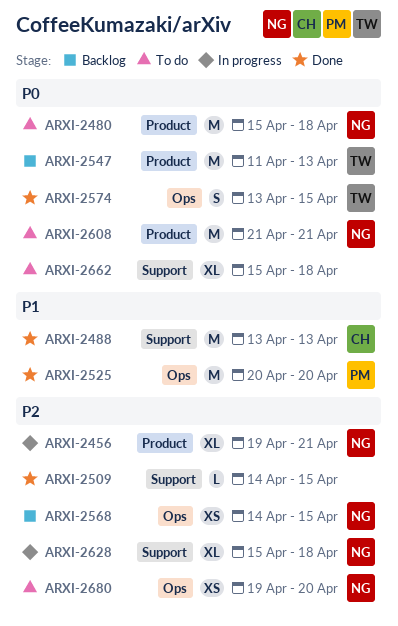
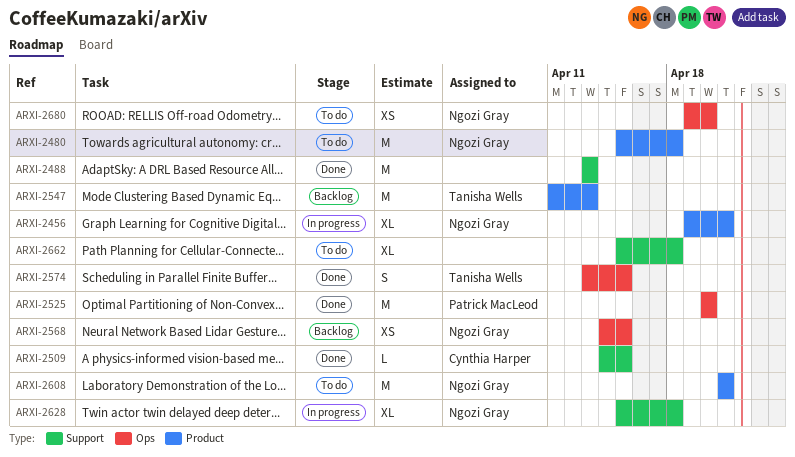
ARXI-2488, owner: Cynthia Harper -> none
ARXI-2509, owner: none -> Cynthia Harper

